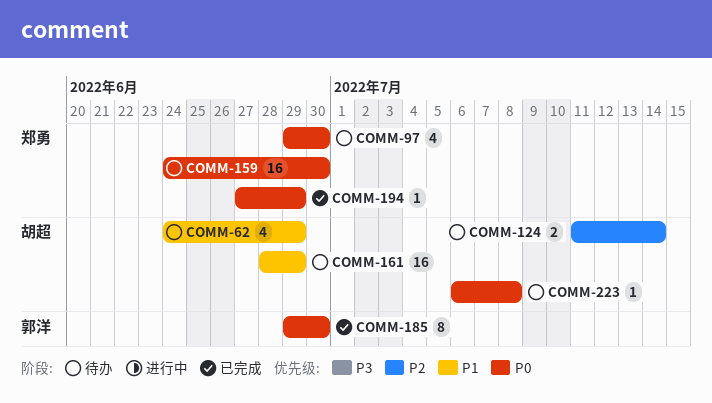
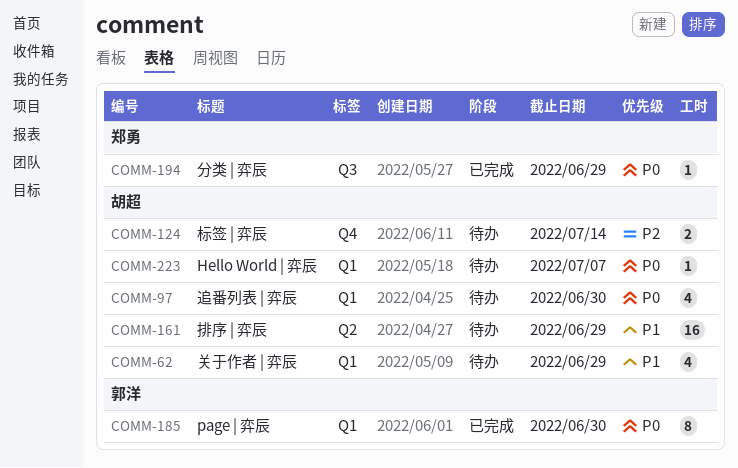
COMM-97, owner: 郑勇 -> 胡超
COMM-159: present -> none
COMM-223, due: Jul 8 -> Jul 7

